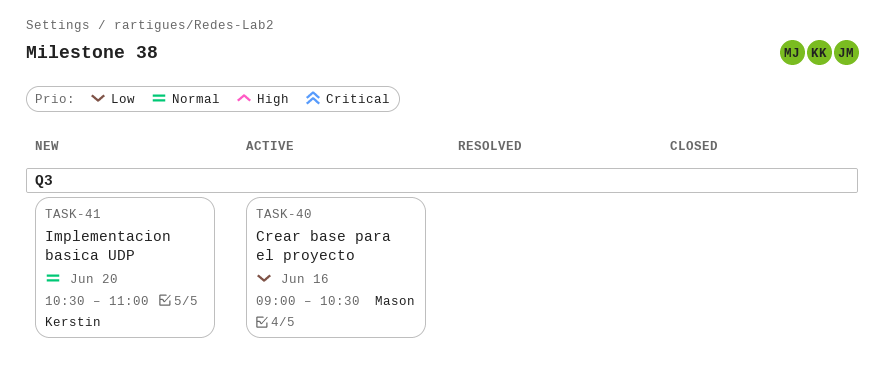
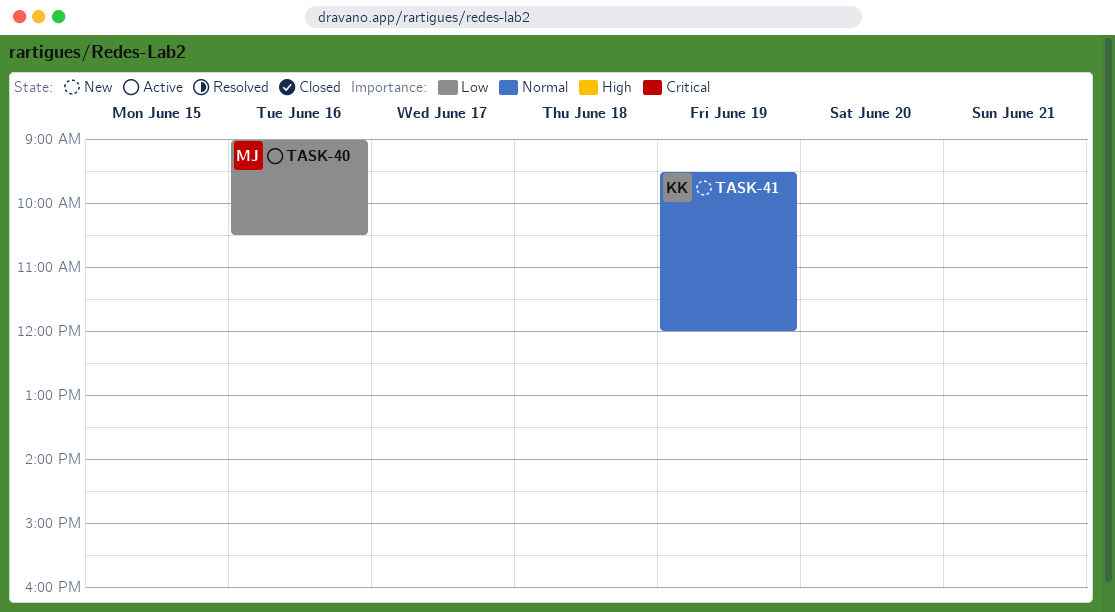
TASK-41, day: Jun 20 -> Jun 19
TASK-41, begins: 10:30 -> 09:30
TASK-41, ends: 11:00 -> 12:00

